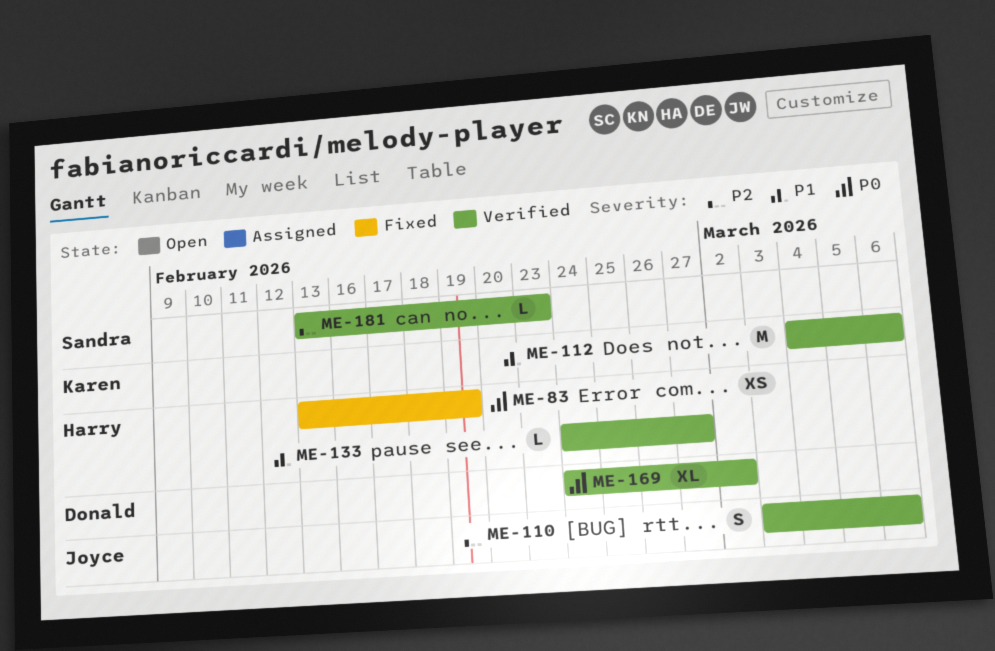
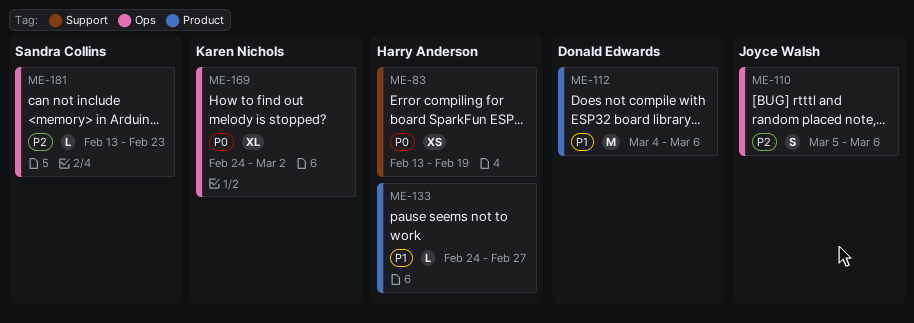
ME-110, start: Mar 3 -> Mar 5
ME-112, owner: Karen Nichols -> Donald Edwards
ME-169, owner: Donald Edwards -> Karen Nichols

